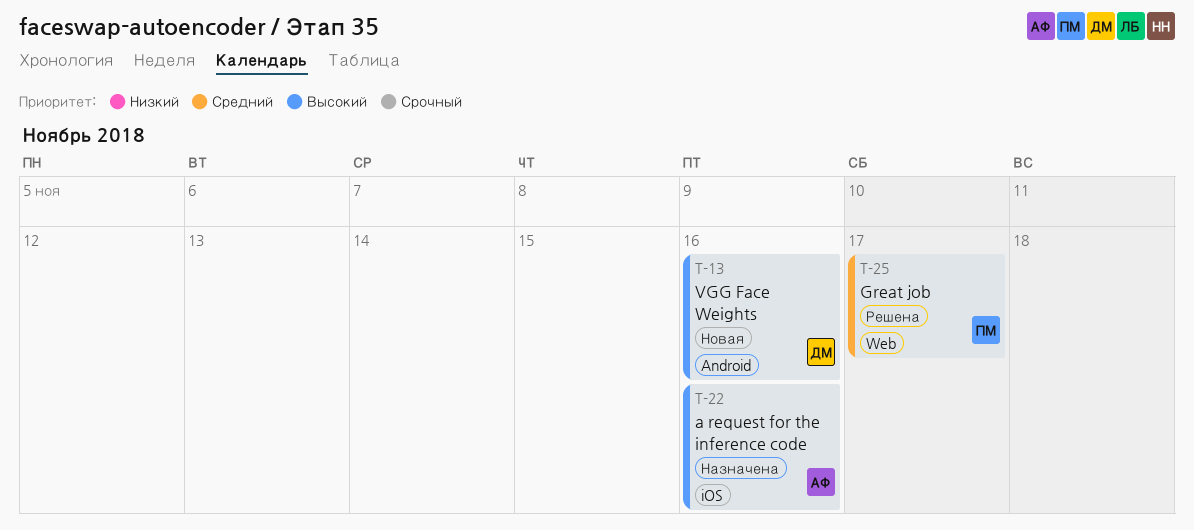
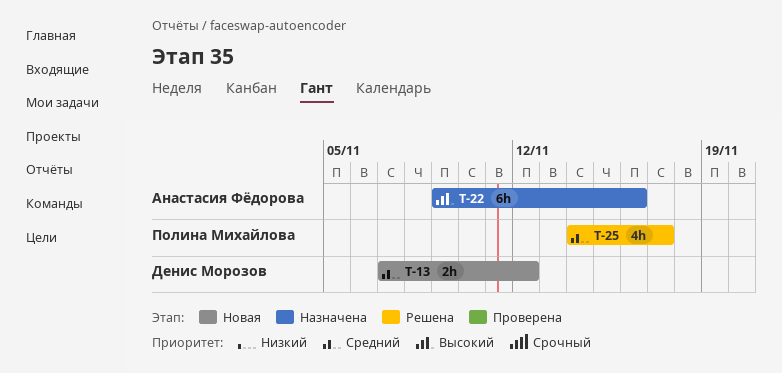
T-13, priority: Высокий -> Средний
T-13, due: Nov 16 -> Nov 12

